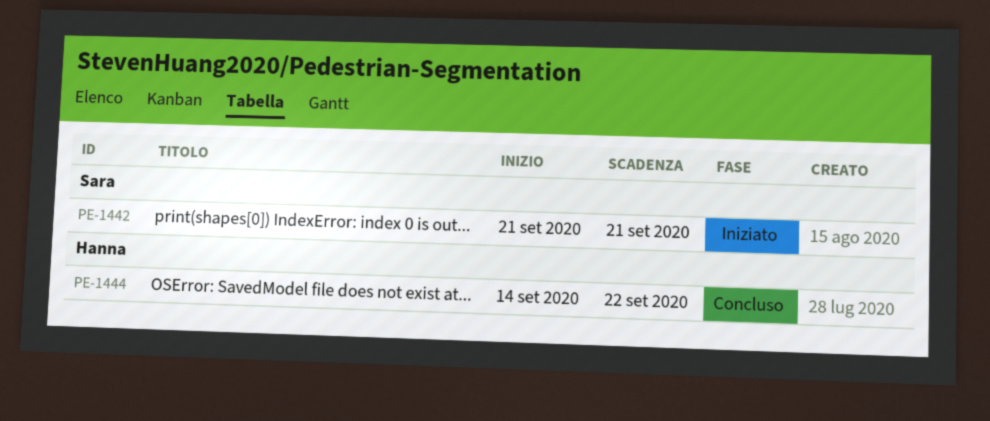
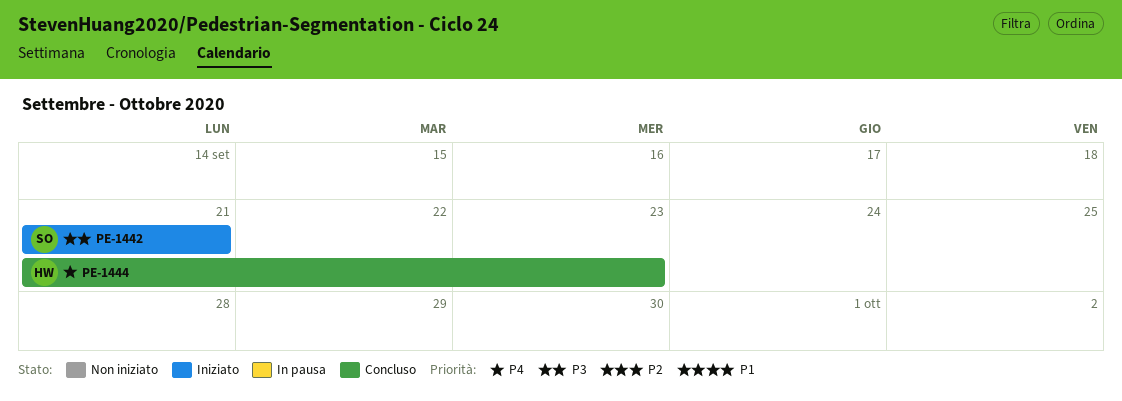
PE-1444, start: Sep 14 -> Sep 21
PE-1444, due: Sep 22 -> Sep 23

